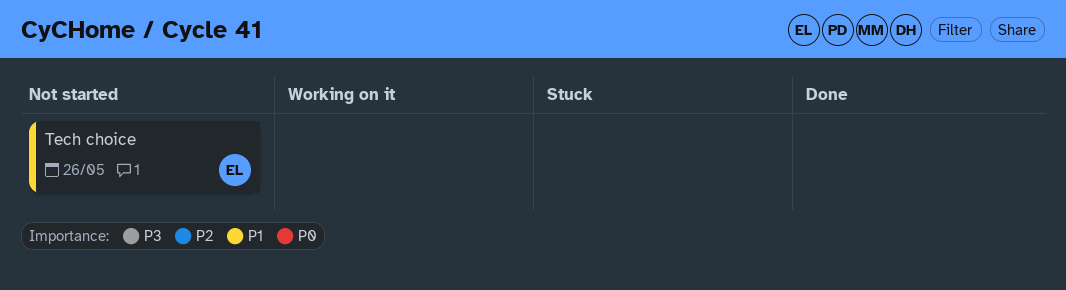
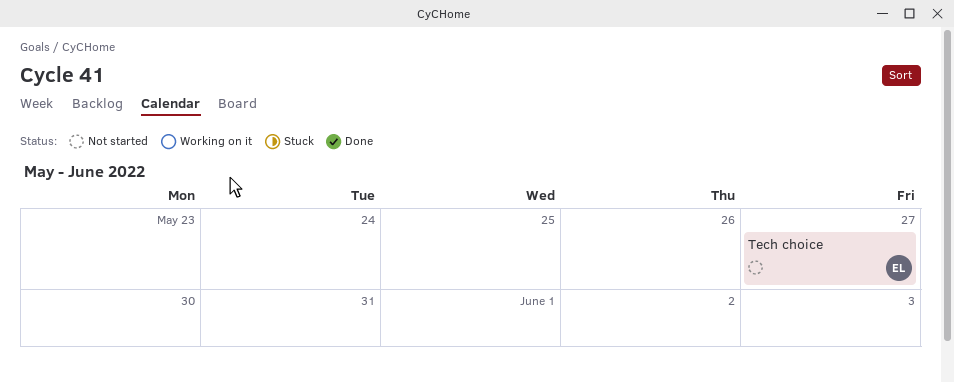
Tech choice, due: May 26 -> May 27

